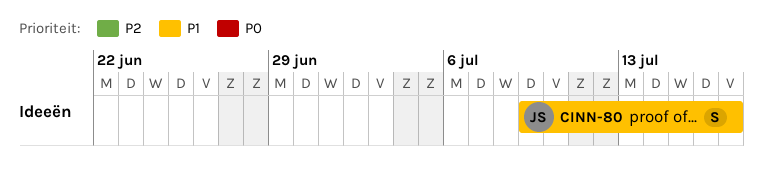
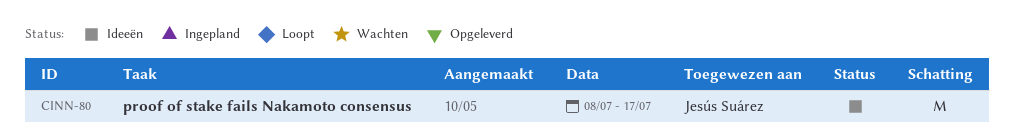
CINN-80, estimate: S -> M
CINN-80, start: Jul 9 -> Jul 8

